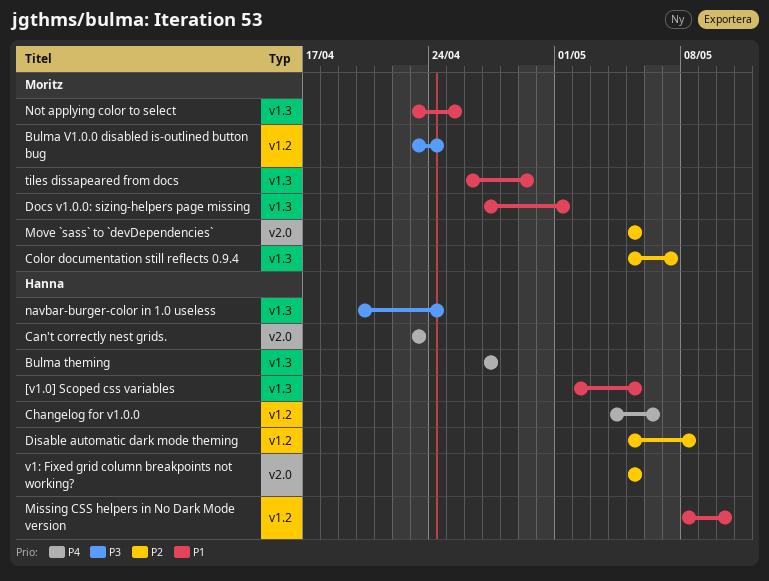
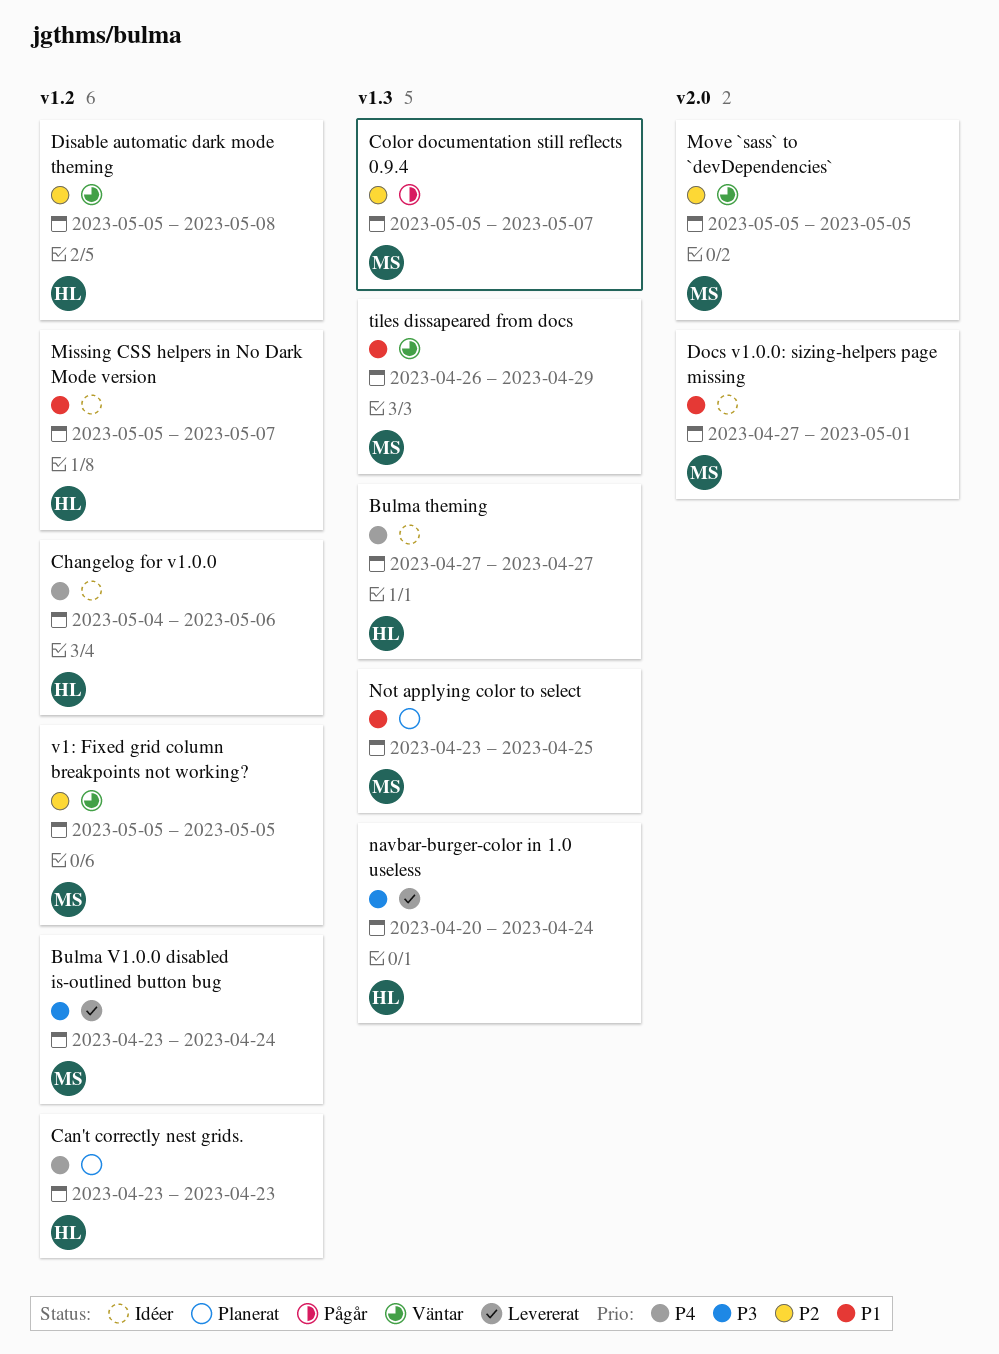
[v1.0] Scoped css variables: present -> none
Can't correctly nest grids., label: v2.0 -> v1.2
Docs v1.0.0: sizing-helpers page missing, label: v1.3 -> v2.0
Missing CSS helpers in No Dark Mode version, start: May 8 -> May 5
Missing CSS helpers in No Dark Mode version, due: May 10 -> May 7
v1: Fixed grid column breakpoints not working?, owner: Hanna -> Moritz
v1: Fixed grid column breakpoints not working?, label: v2.0 -> v1.2

